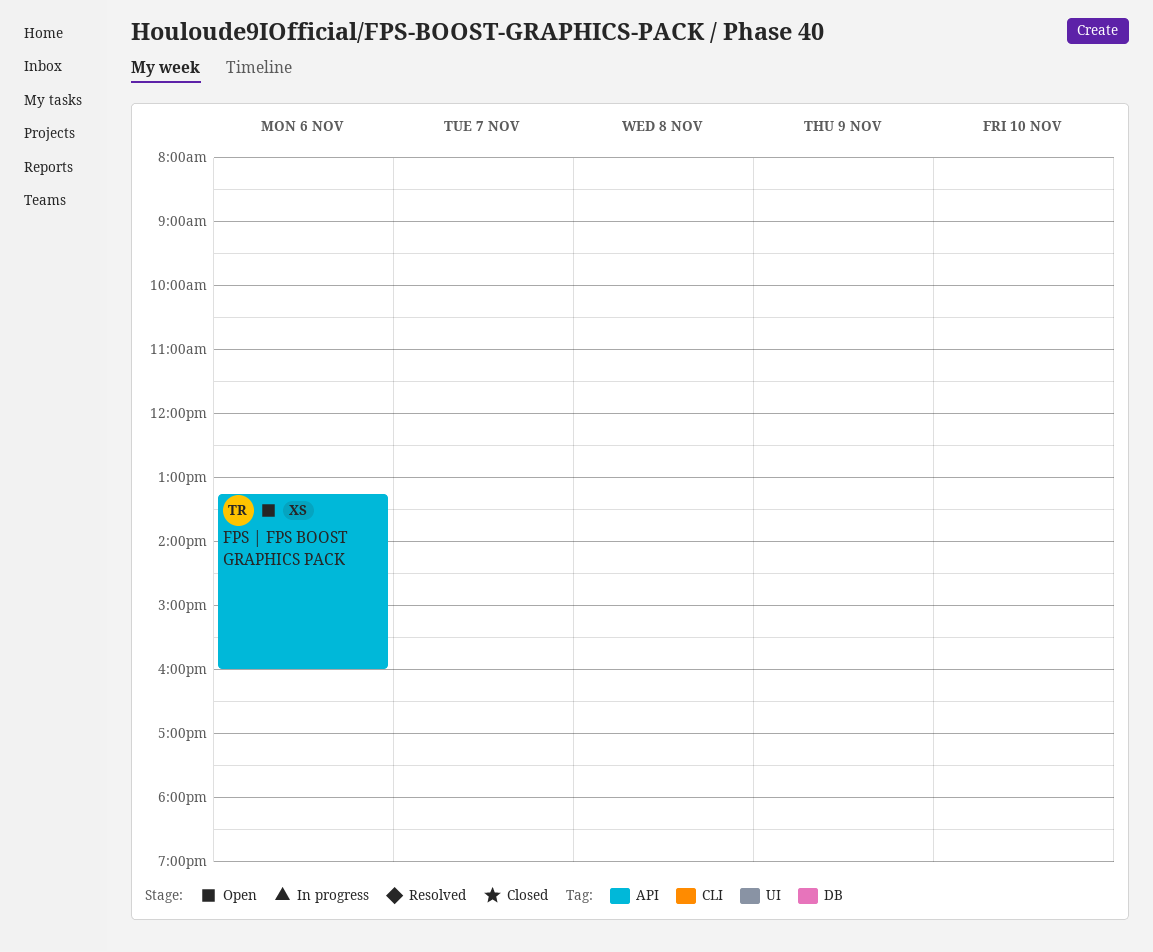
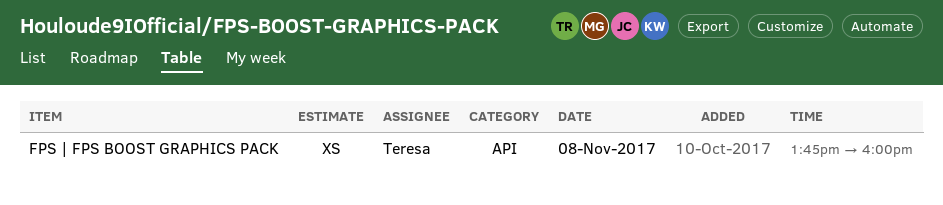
FPS | FPS BOOST GRAPHICS PACK, day: Nov 6 -> Nov 8
FPS | FPS BOOST GRAPHICS PACK, begins: 13:15 -> 13:45

